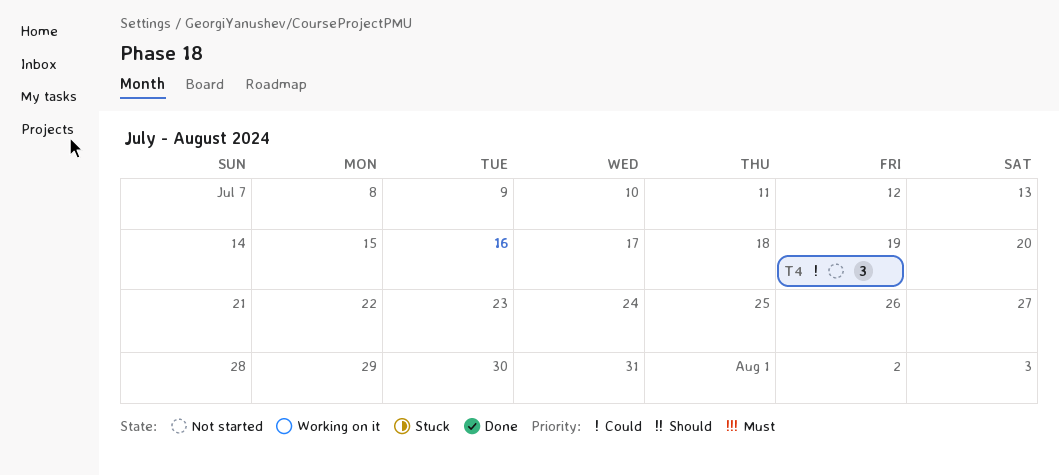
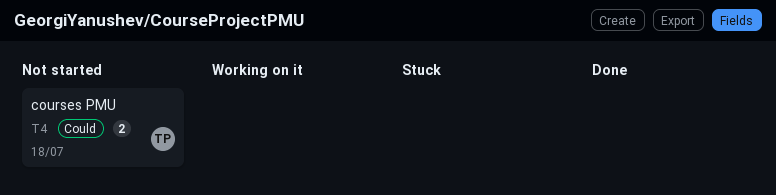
T4, estimate: 3 -> 2
T4, due: Jul 19 -> Jul 18

